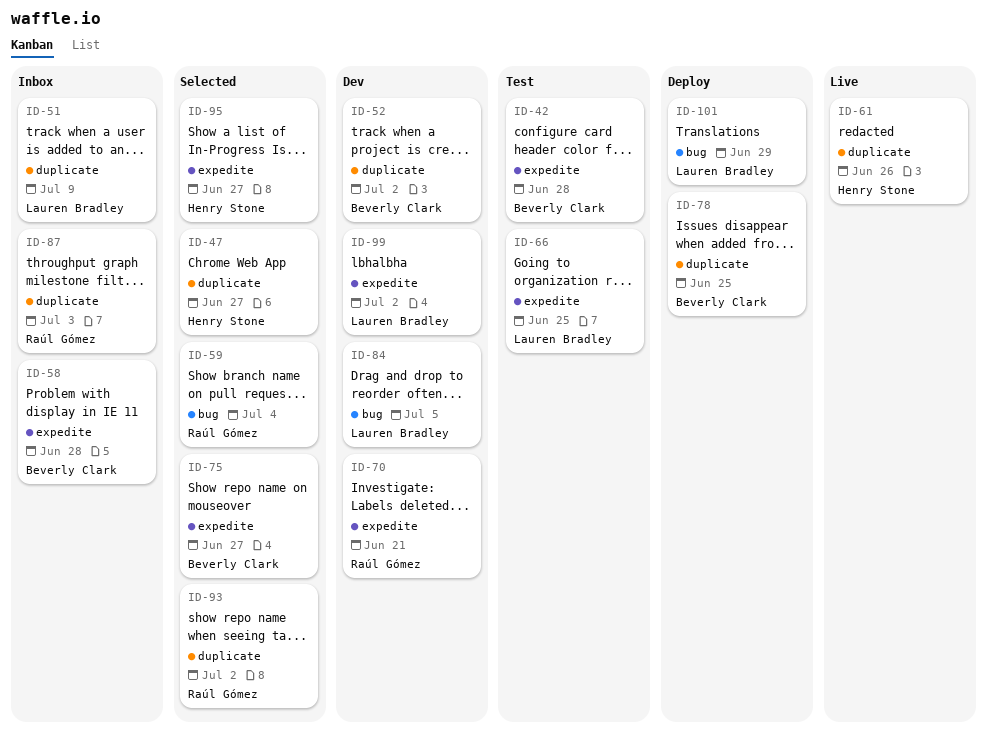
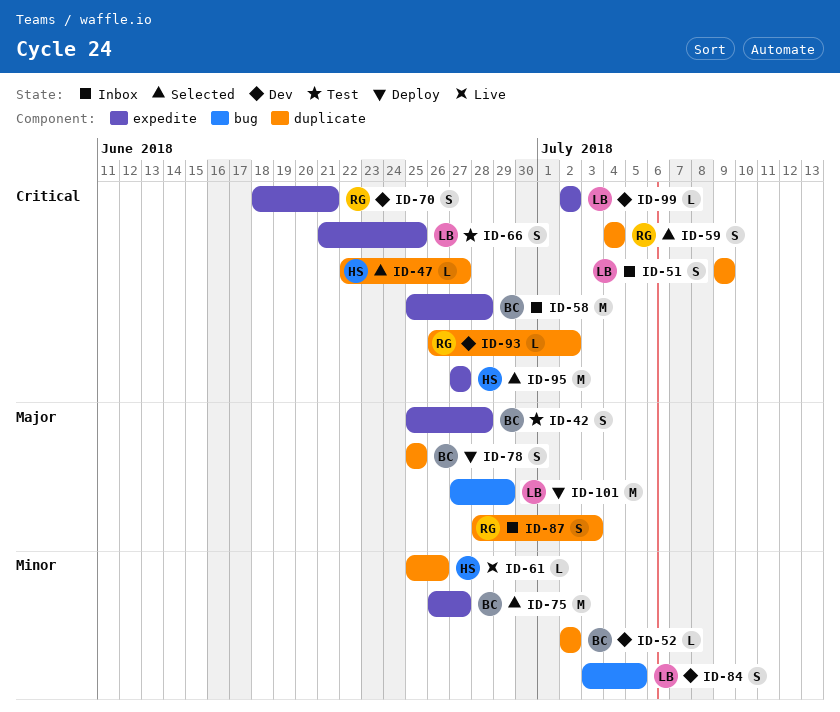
ID-59, label: bug -> duplicate
ID-93, status: Selected -> Dev

